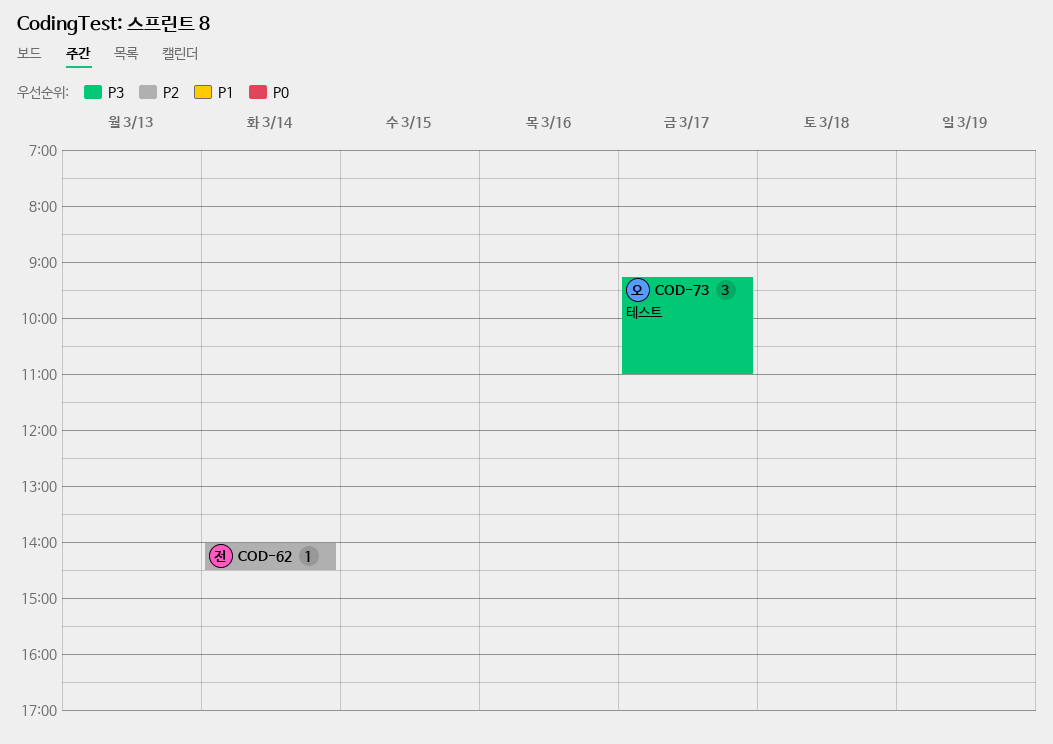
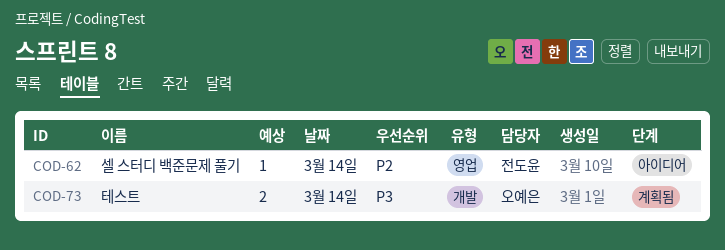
COD-73, estimate: 3 -> 2
COD-73, day: Mar 17 -> Mar 14

